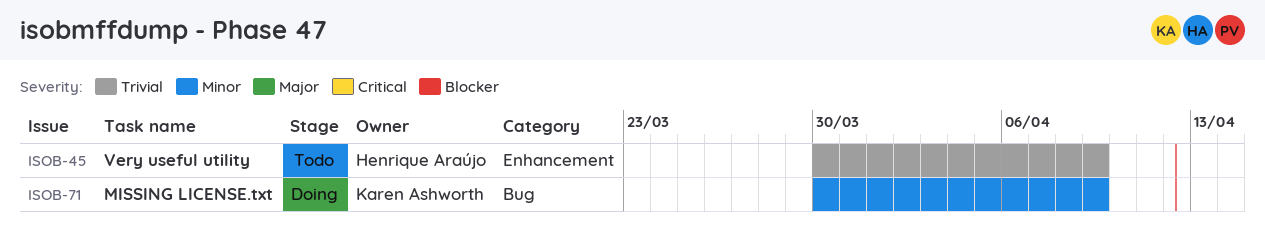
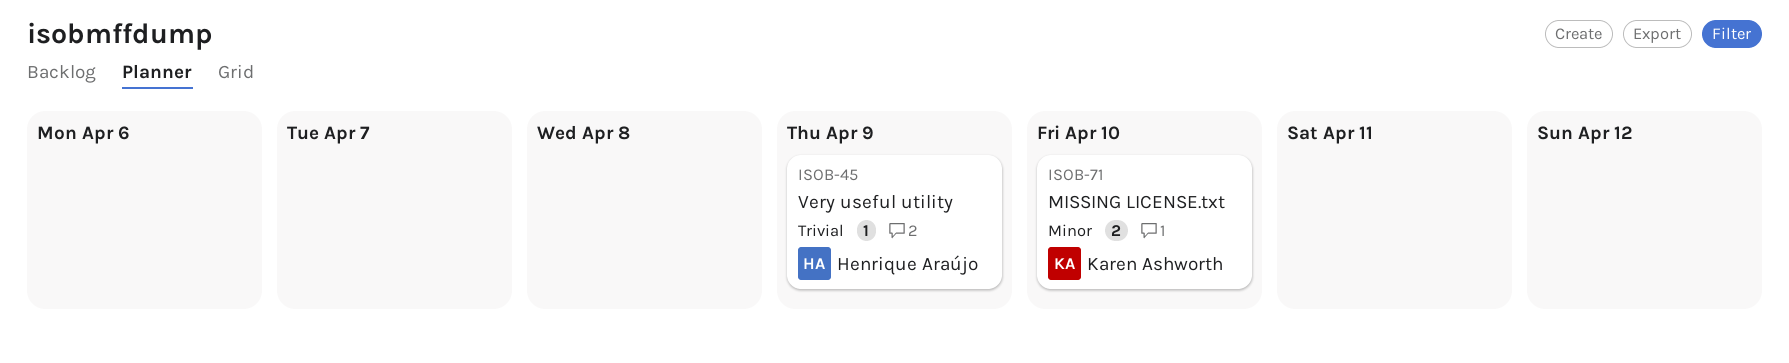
ISOB-71, due: Apr 9 -> Apr 10

